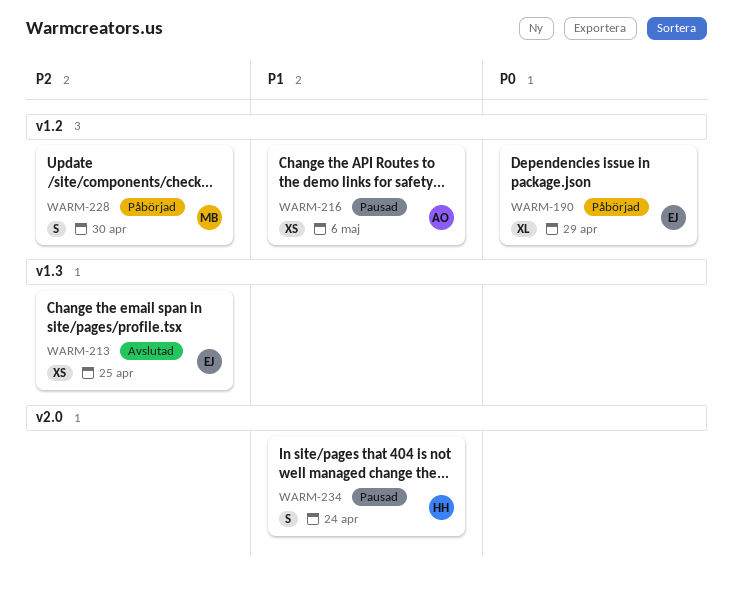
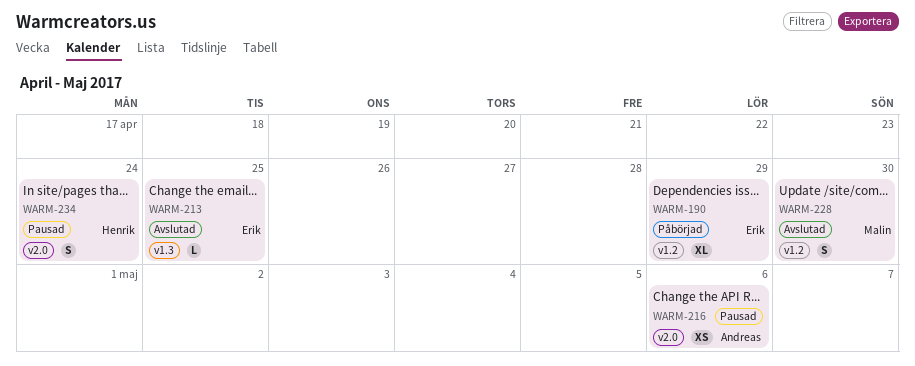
WARM-213, estimate: XS -> L
WARM-216, label: v1.2 -> v2.0
WARM-228, status: Påbörjad -> Avslutad

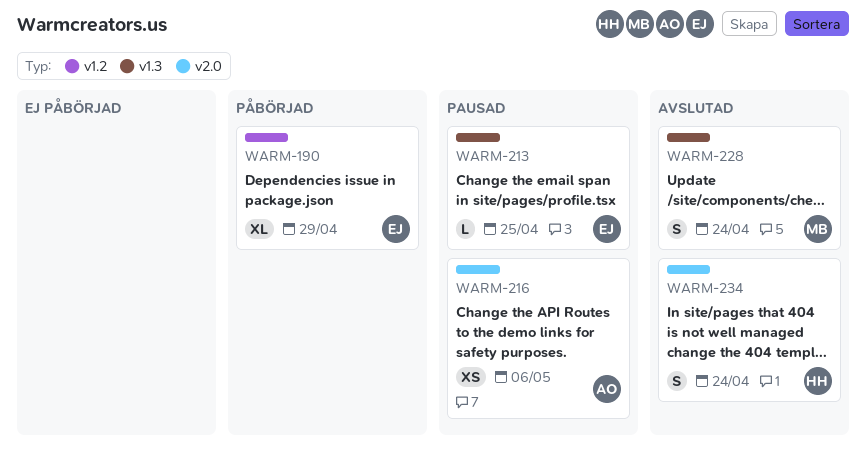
WARM-213, status: Avslutad -> Pausad
WARM-228, label: v1.2 -> v1.3
WARM-228, due: Apr 30 -> Apr 24
WARM-234, status: Pausad -> Avslutad

